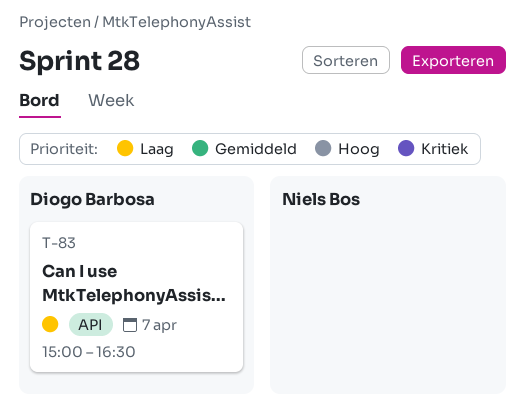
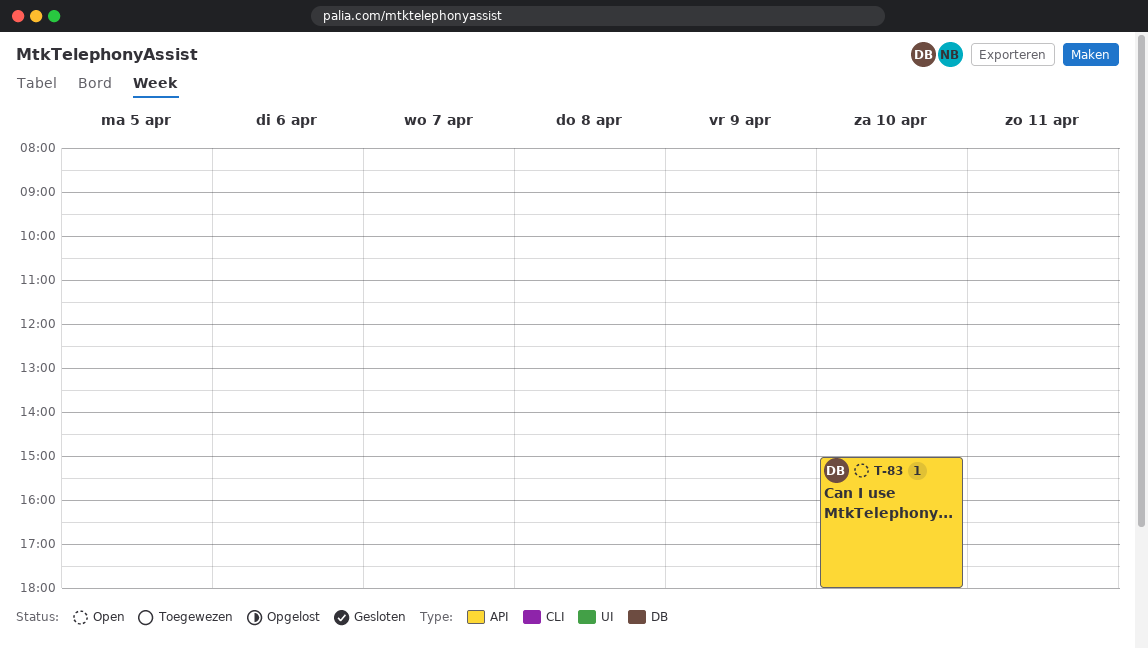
T-83, day: Apr 7 -> Apr 10
T-83, ends: 16:30 -> 18:00

